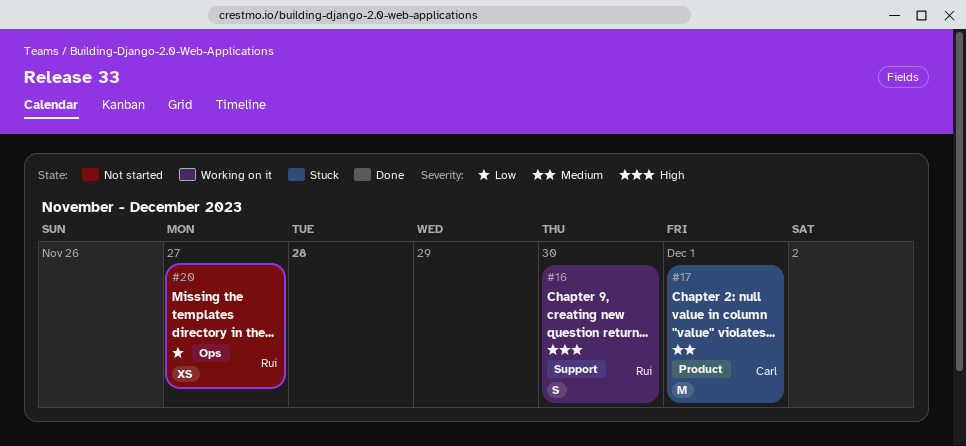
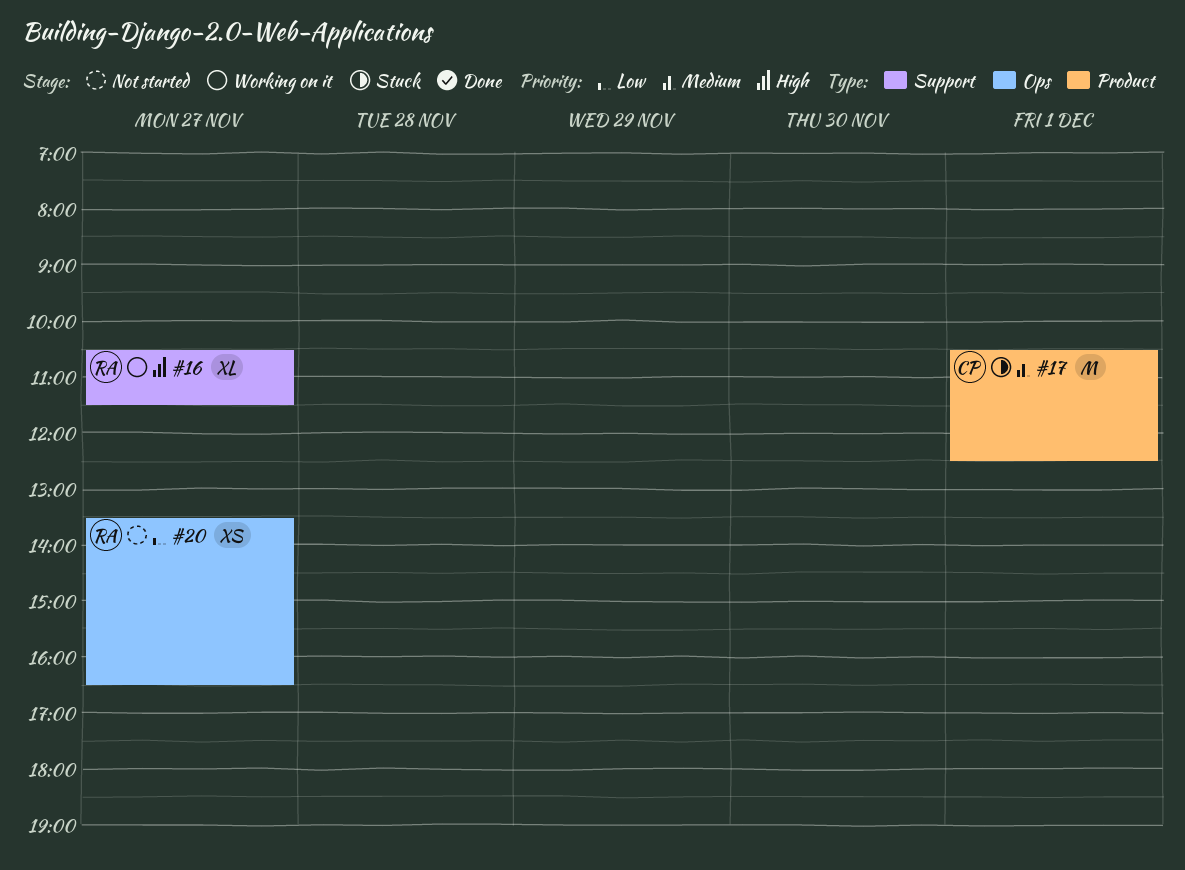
#16, estimate: S -> XL
#16, day: Nov 30 -> Nov 27

